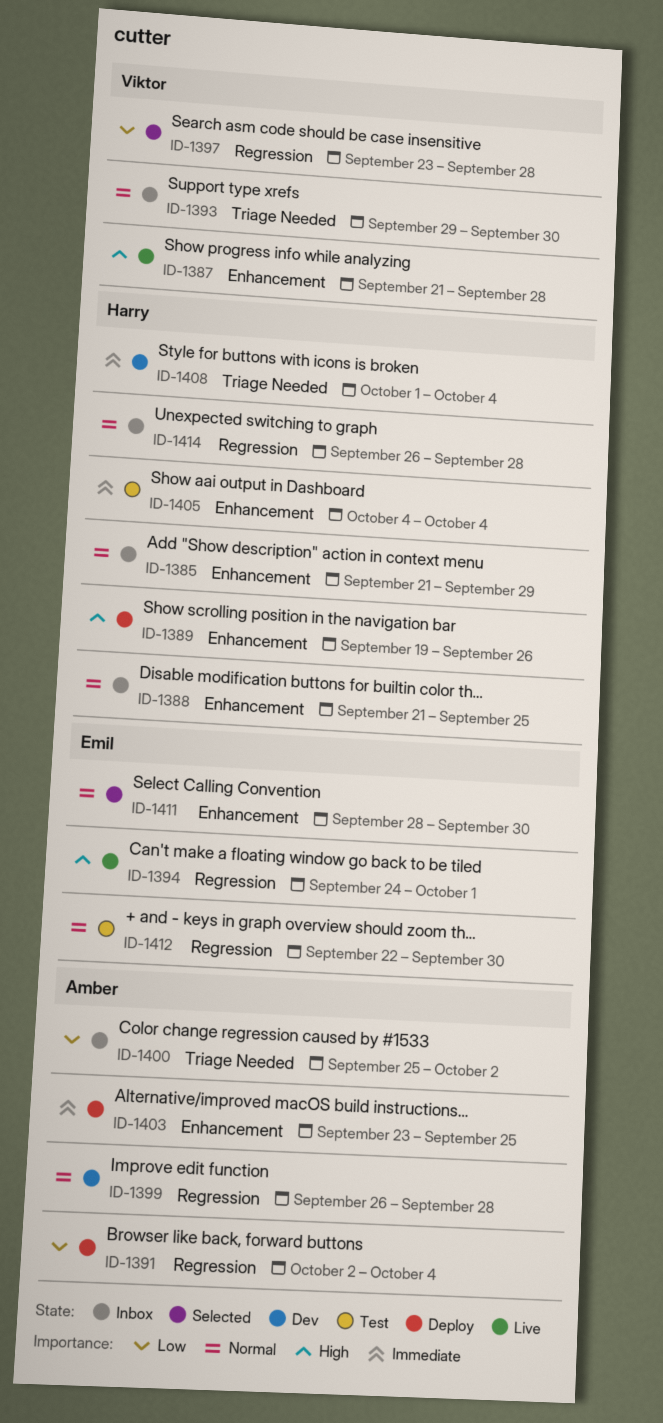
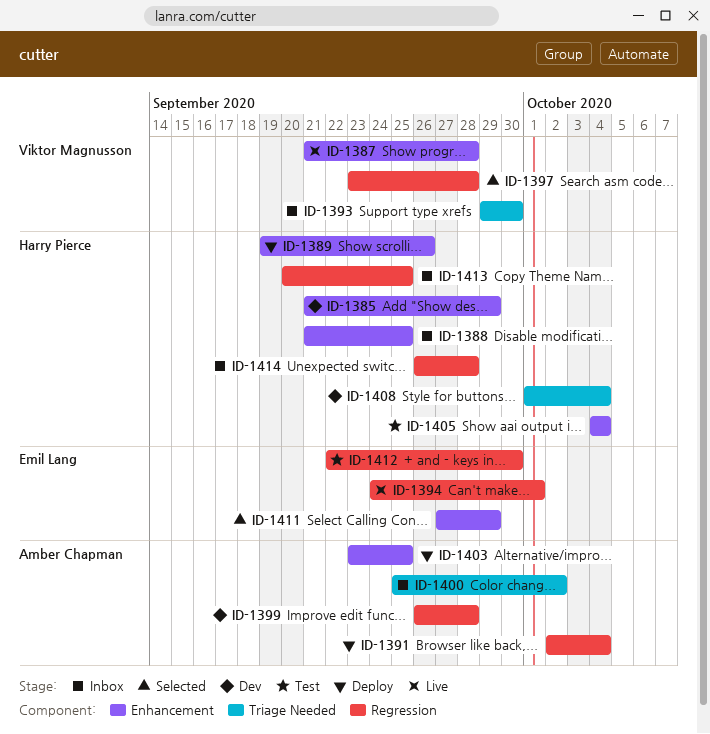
ID-1385, status: Inbox -> Dev
ID-1411, start: Sep 28 -> Sep 27
ID-1411, due: Sep 30 -> Sep 29
ID-1413: none -> present

